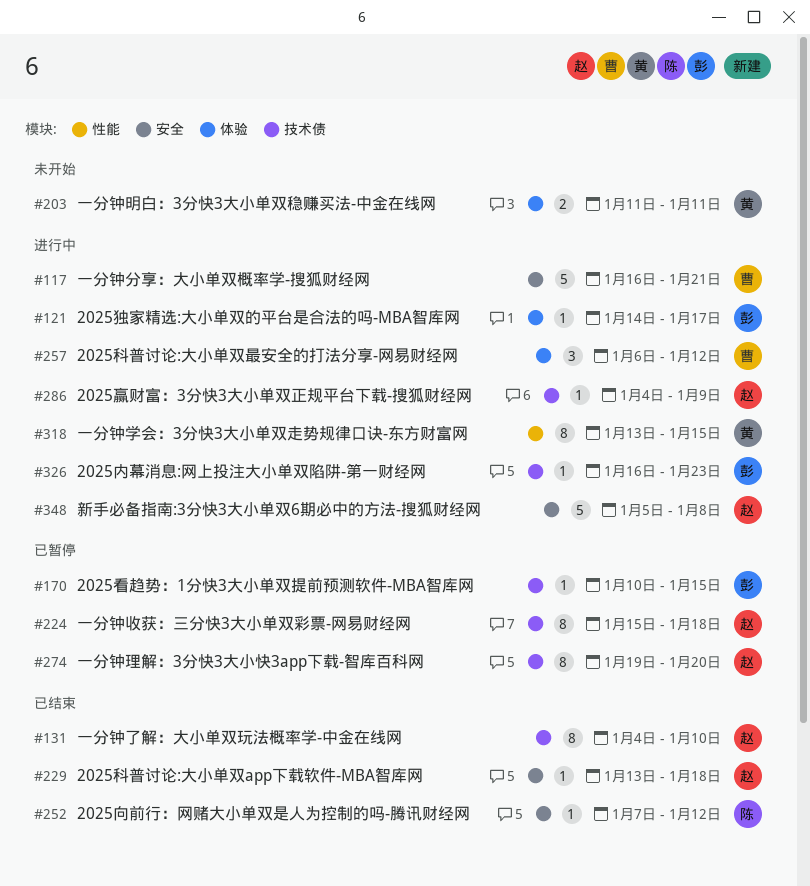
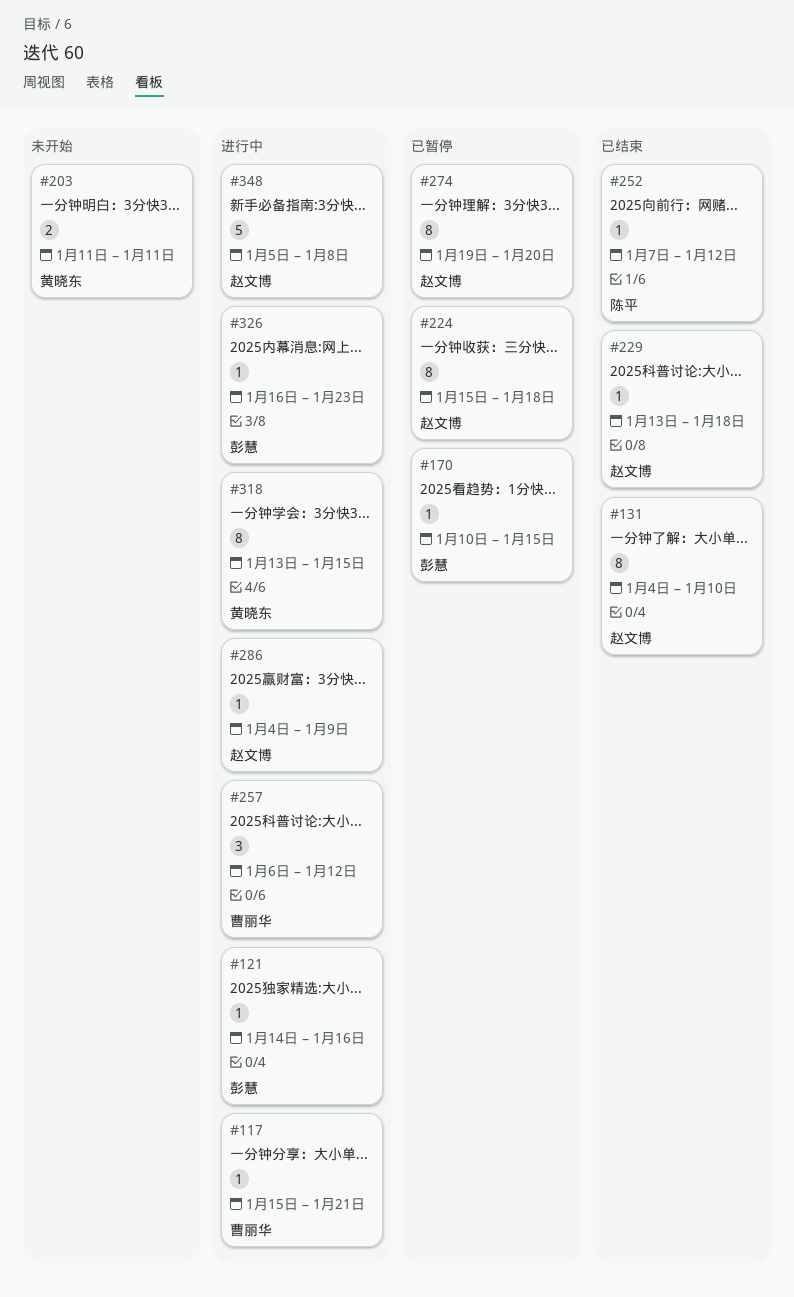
#117, estimate: 5 -> 1
#117, start: Jan 16 -> Jan 15
#121, due: Jan 17 -> Jan 16

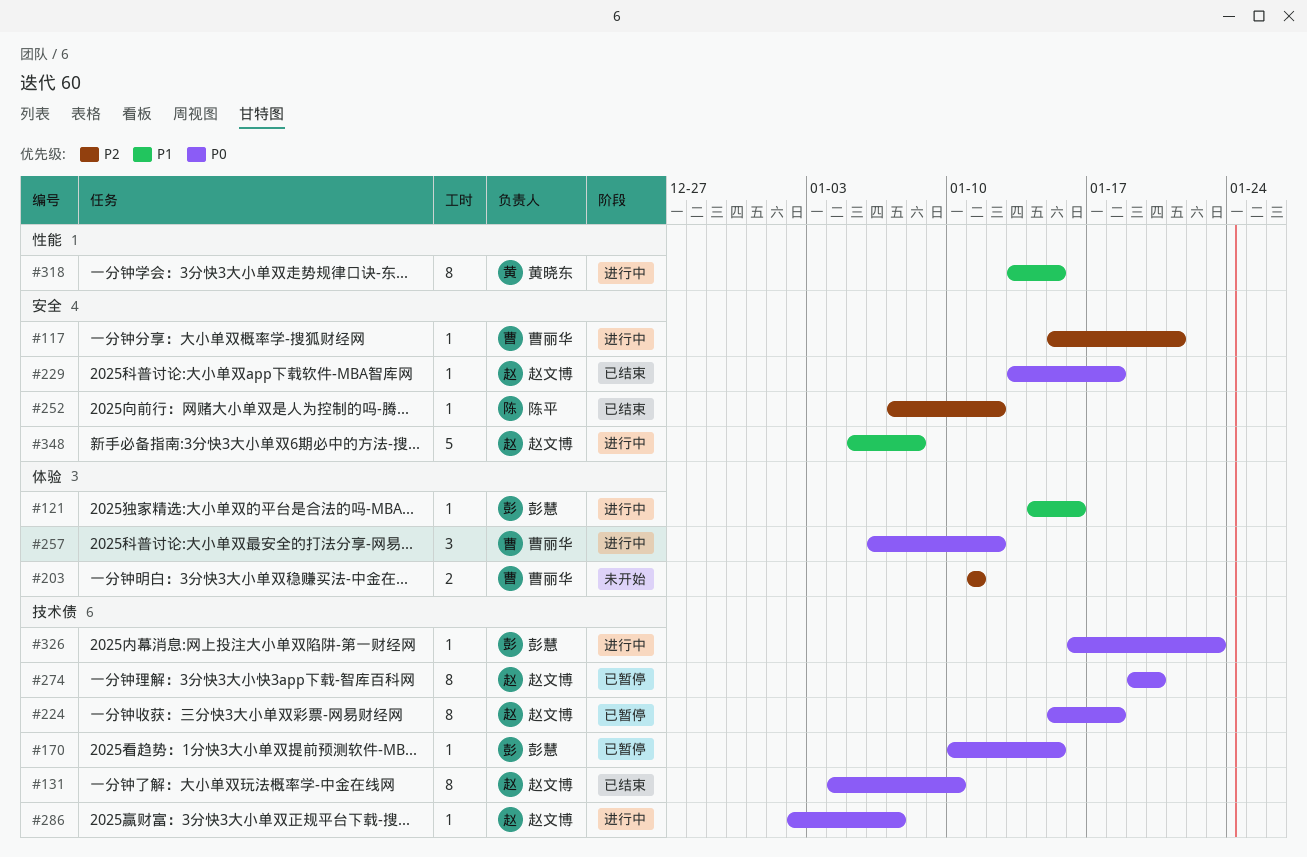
#203, owner: 黄晓东 -> 曹丽华
#286, start: Jan 4 -> Jan 2
#286, due: Jan 9 -> Jan 7

